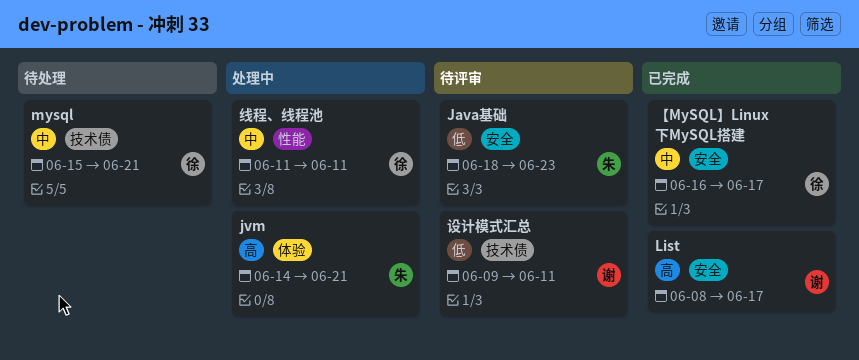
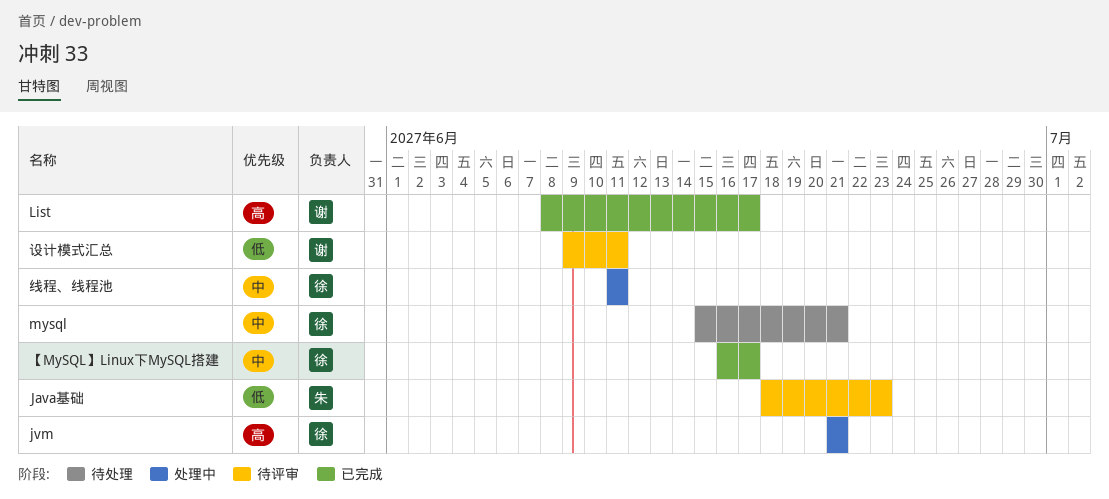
jvm, owner: 朱 -> 徐
jvm, start: Jun 14 -> Jun 21

